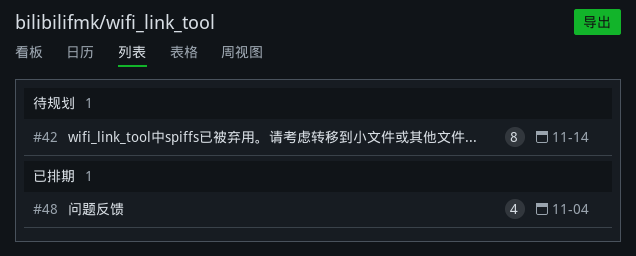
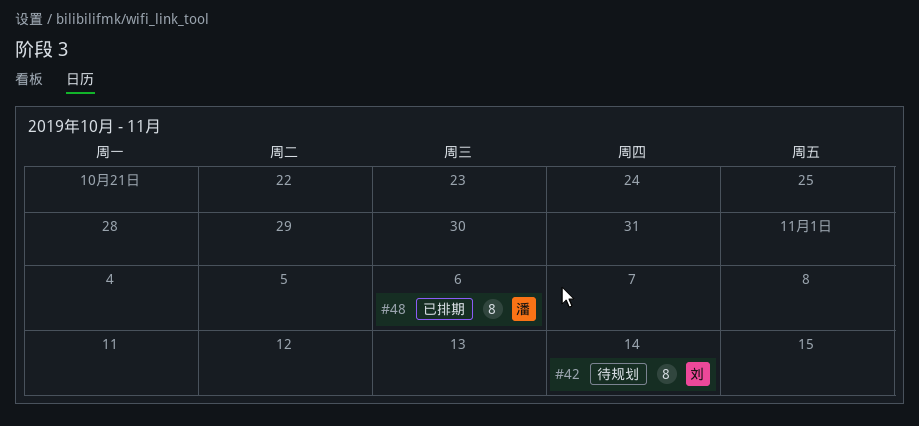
#48, estimate: 4 -> 8
#48, due: Nov 4 -> Nov 6

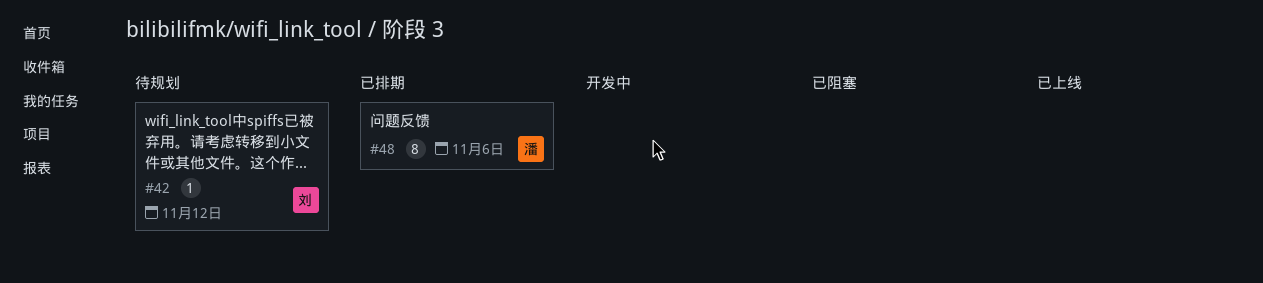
#42, estimate: 8 -> 1
#42, due: Nov 14 -> Nov 12

